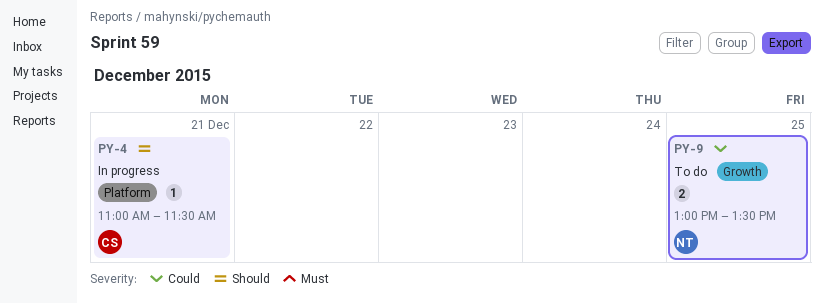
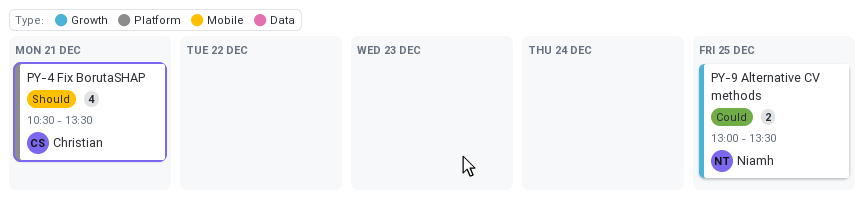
PY-4, estimate: 1 -> 4
PY-4, begins: 11:00 -> 10:30
PY-4, ends: 11:30 -> 13:30

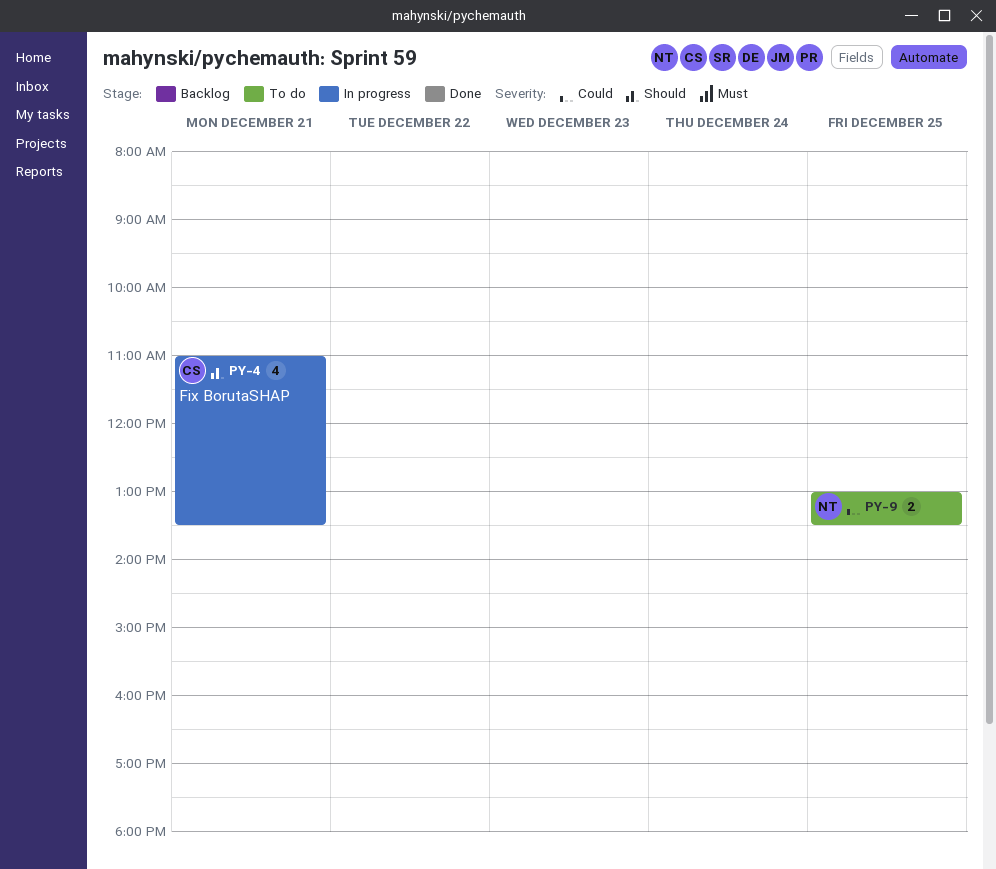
PY-4, begins: 10:30 -> 11:00

